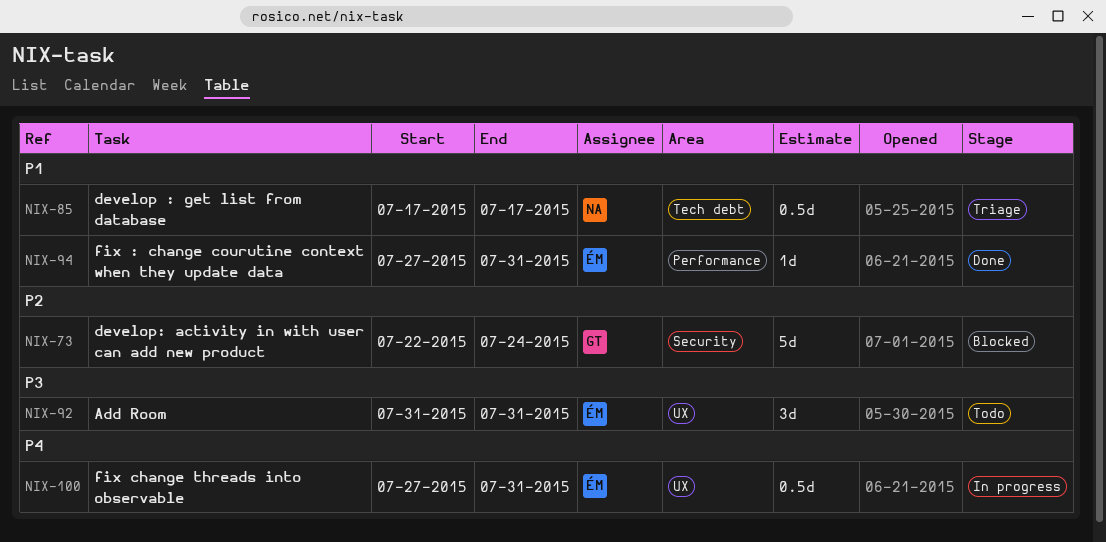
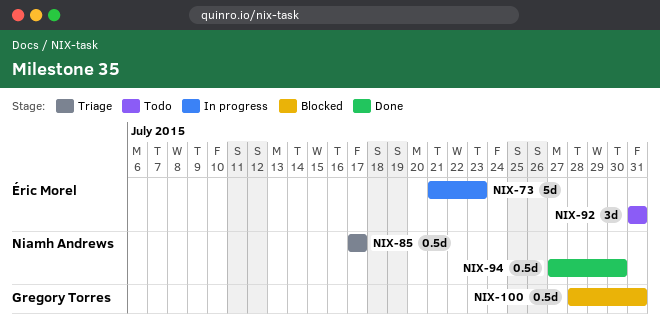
NIX-73, status: Blocked -> In progress
NIX-73, owner: Gregory Torres -> Éric Morel
NIX-73, start: Jul 22 -> Jul 21
NIX-73, due: Jul 24 -> Jul 23
NIX-94, owner: Éric Morel -> Niamh Andrews
NIX-94, estimate: 1d -> 0.5d
NIX-94, due: Jul 31 -> Jul 30
NIX-100, status: In progress -> Blocked
NIX-100, owner: Éric Morel -> Gregory Torres
NIX-100, start: Jul 27 -> Jul 28

